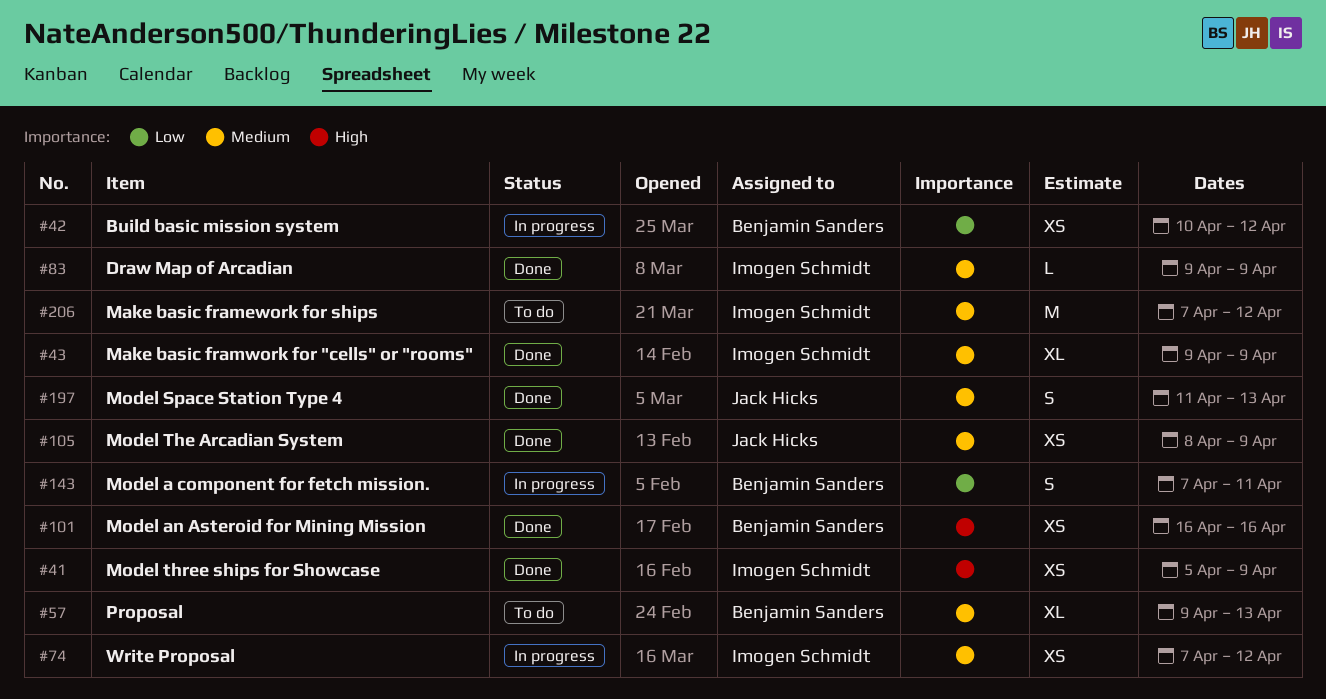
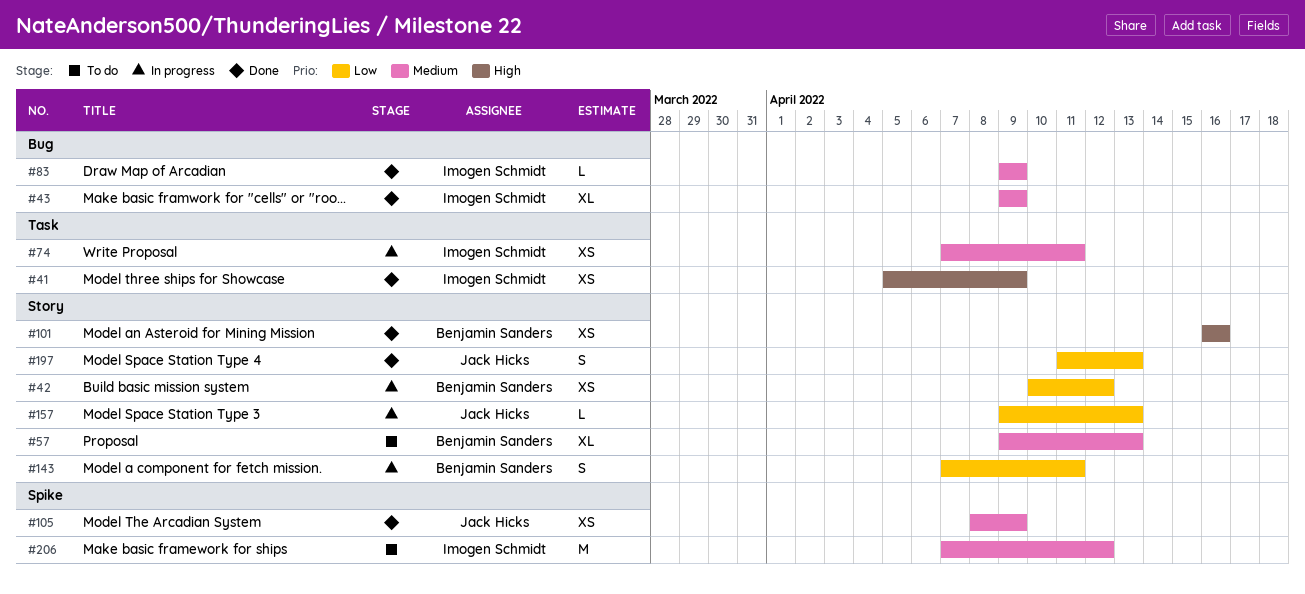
#74, due: Apr 12 -> Apr 11
#157: none -> present
#197, priority: Medium -> Low

